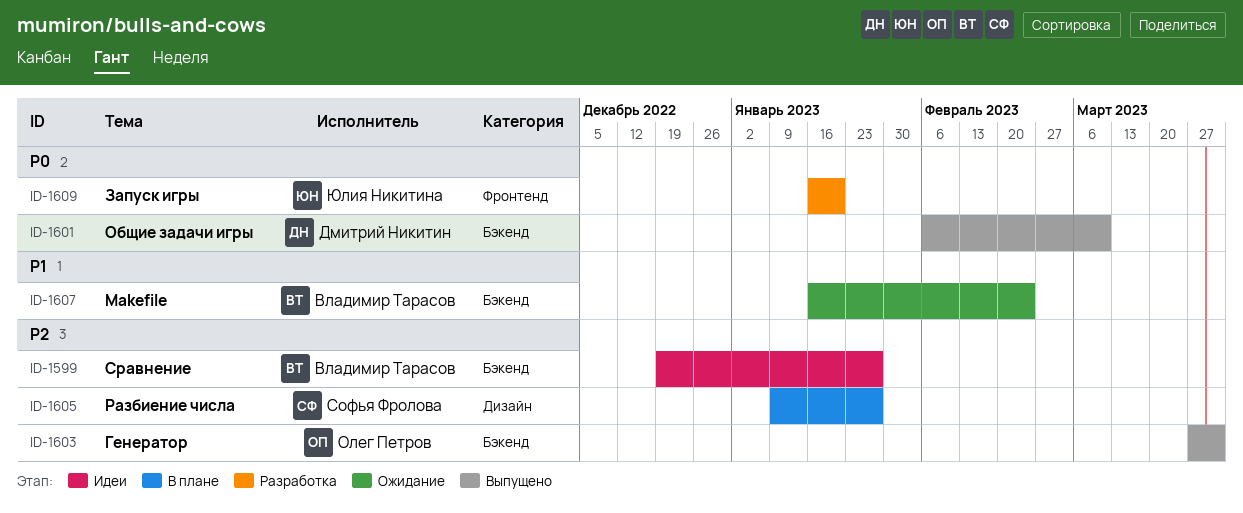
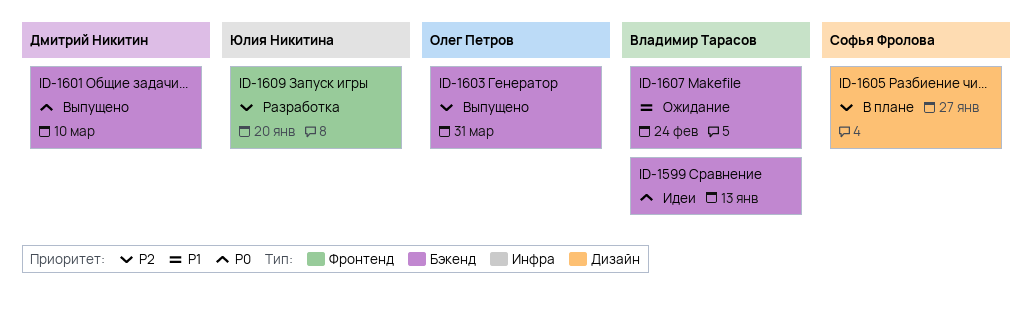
ID-1599, priority: P2 -> P0
ID-1599, due: Jan 27 -> Jan 13
ID-1609, priority: P0 -> P2

